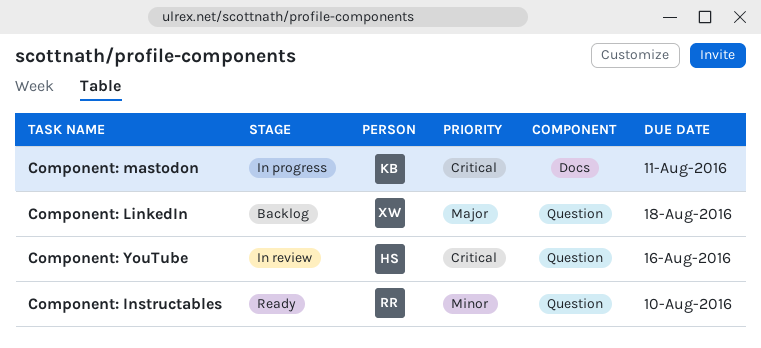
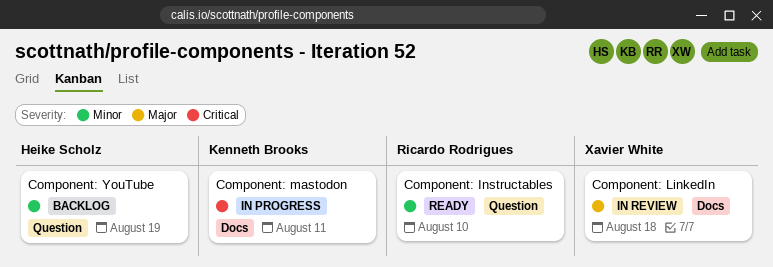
Component: LinkedIn, status: Backlog -> In review
Component: LinkedIn, label: Question -> Docs
Component: YouTube, status: In review -> Backlog
Component: YouTube, priority: Critical -> Minor
Component: YouTube, due: Aug 16 -> Aug 19

